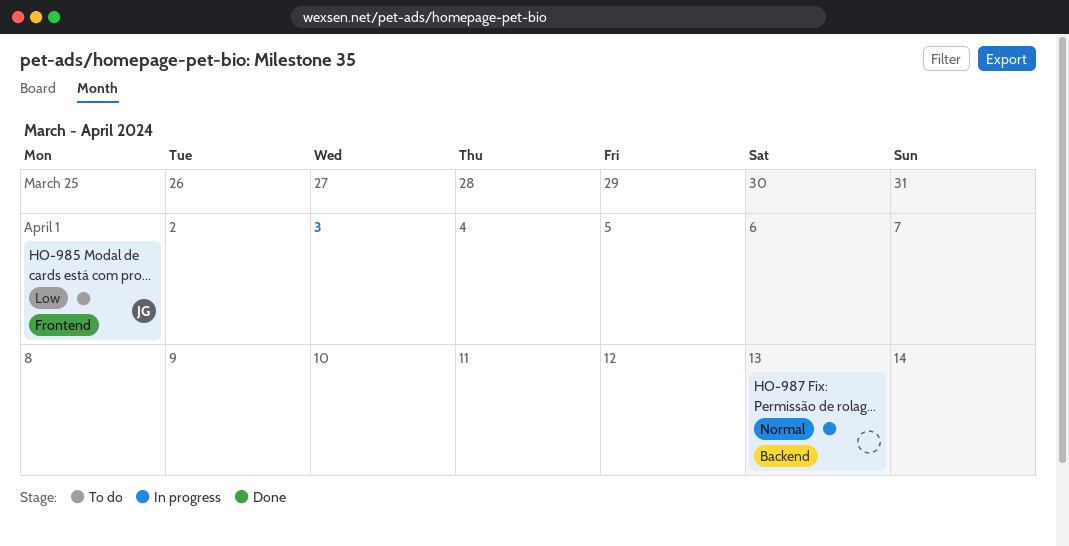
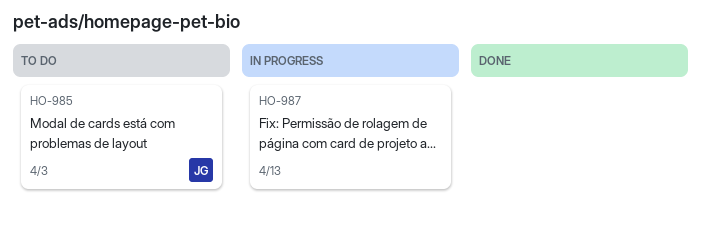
HO-985, due: Apr 1 -> Apr 3

